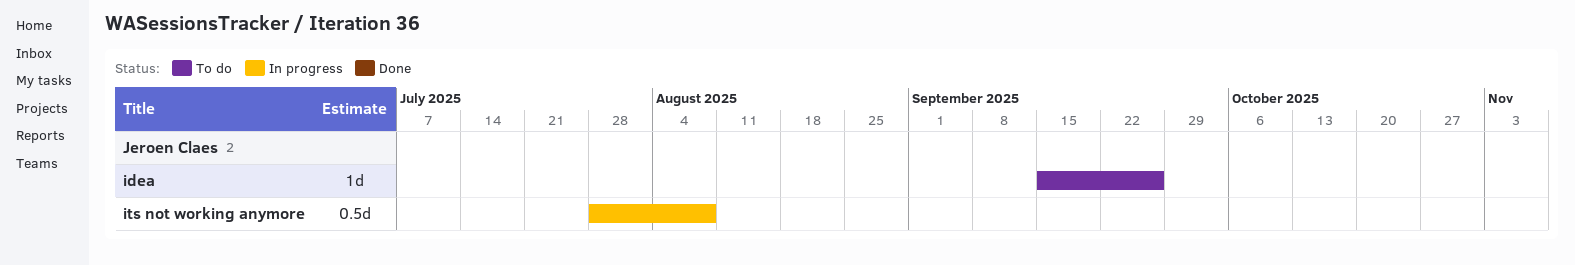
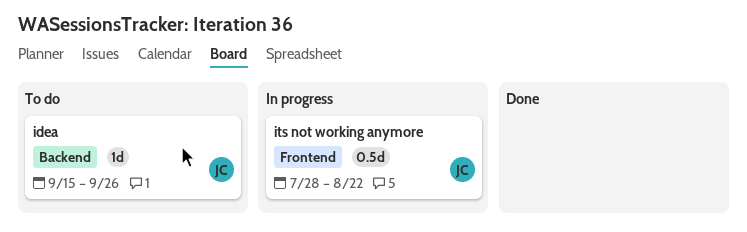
its not working anymore, due: Aug 8 -> Aug 22

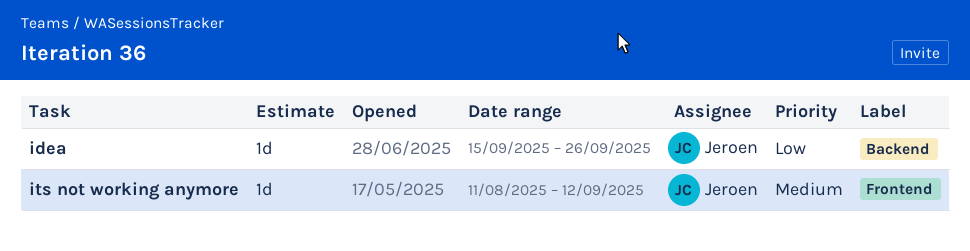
its not working anymore, estimate: 0.5d -> 1d
its not working anymore, start: Jul 28 -> Aug 11
its not working anymore, due: Aug 22 -> Sep 12

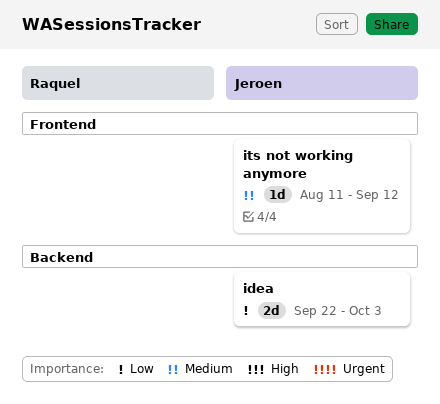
idea, estimate: 1d -> 2d
idea, start: Sep 15 -> Sep 22
idea, due: Sep 26 -> Oct 3

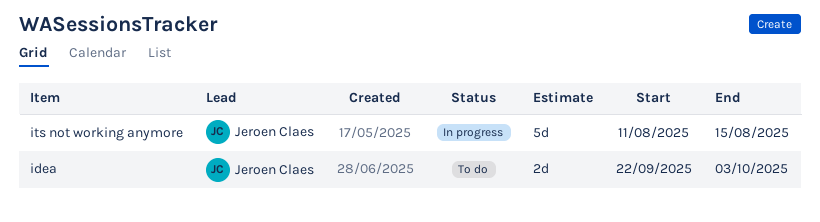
its not working anymore, estimate: 1d -> 5d
its not working anymore, due: Sep 12 -> Aug 15

